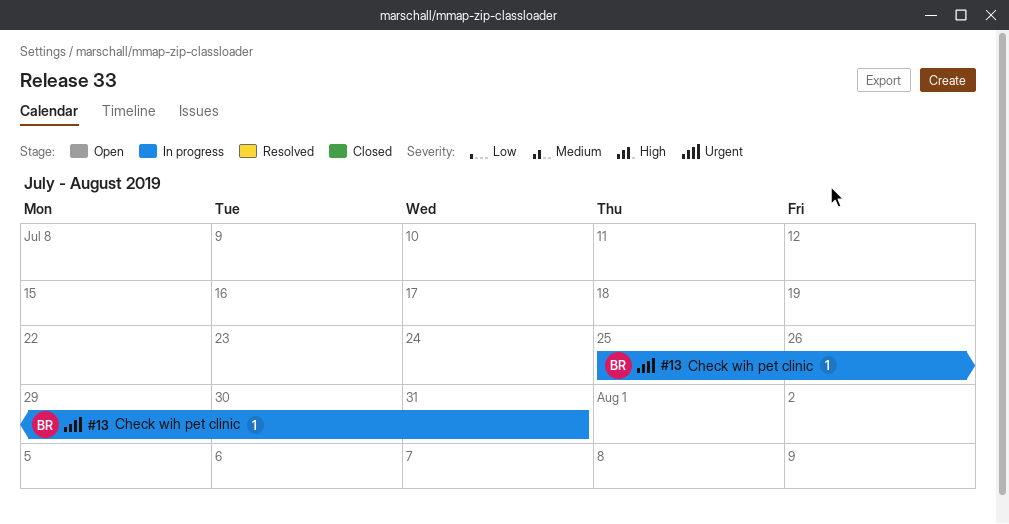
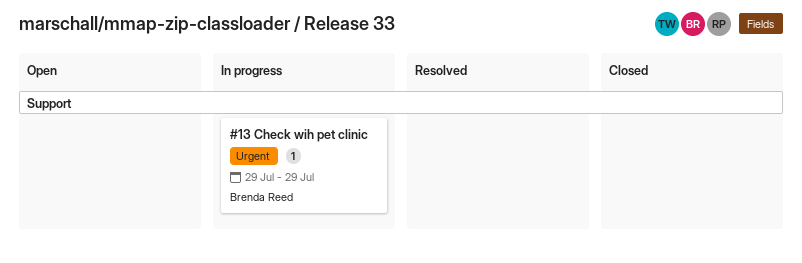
#13, start: Jul 25 -> Jul 29
#13, due: Jul 31 -> Jul 29

